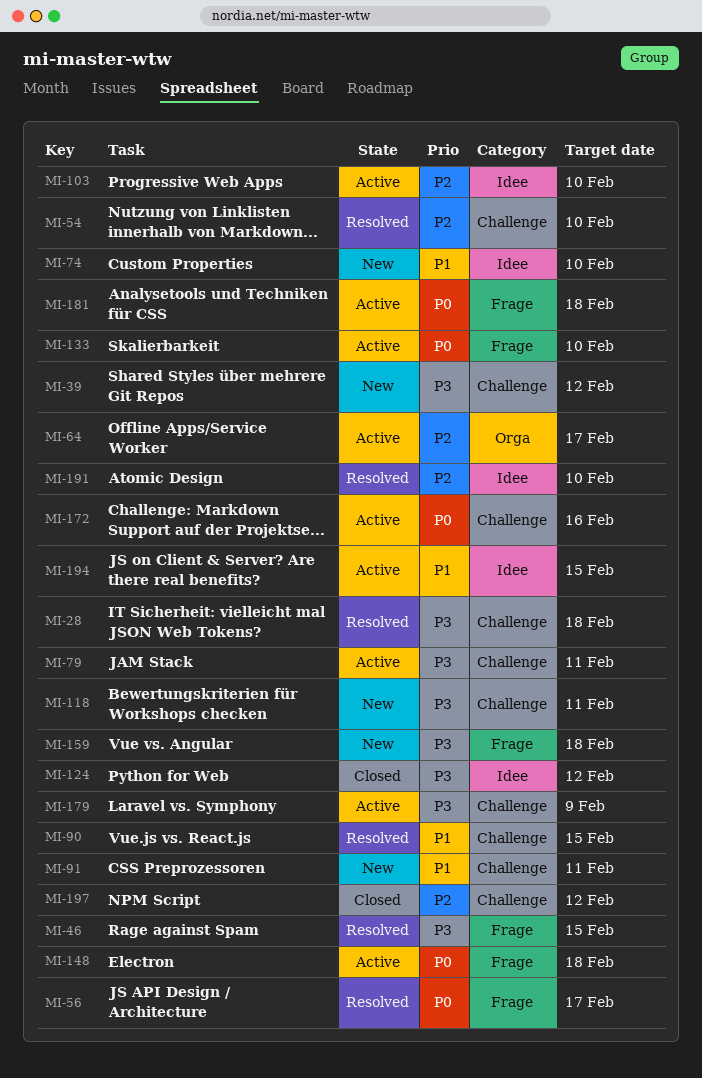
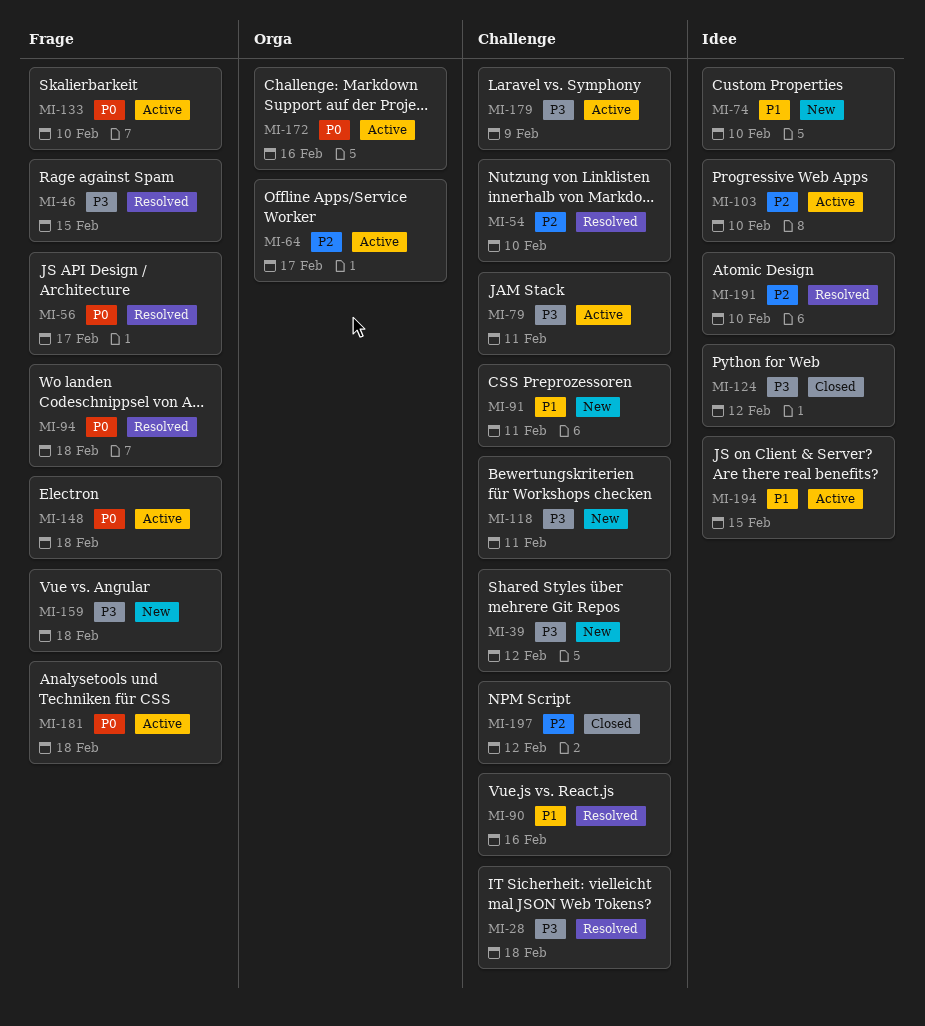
MI-90, due: Feb 15 -> Feb 16
MI-94: none -> present
MI-172, label: Challenge -> Orga

